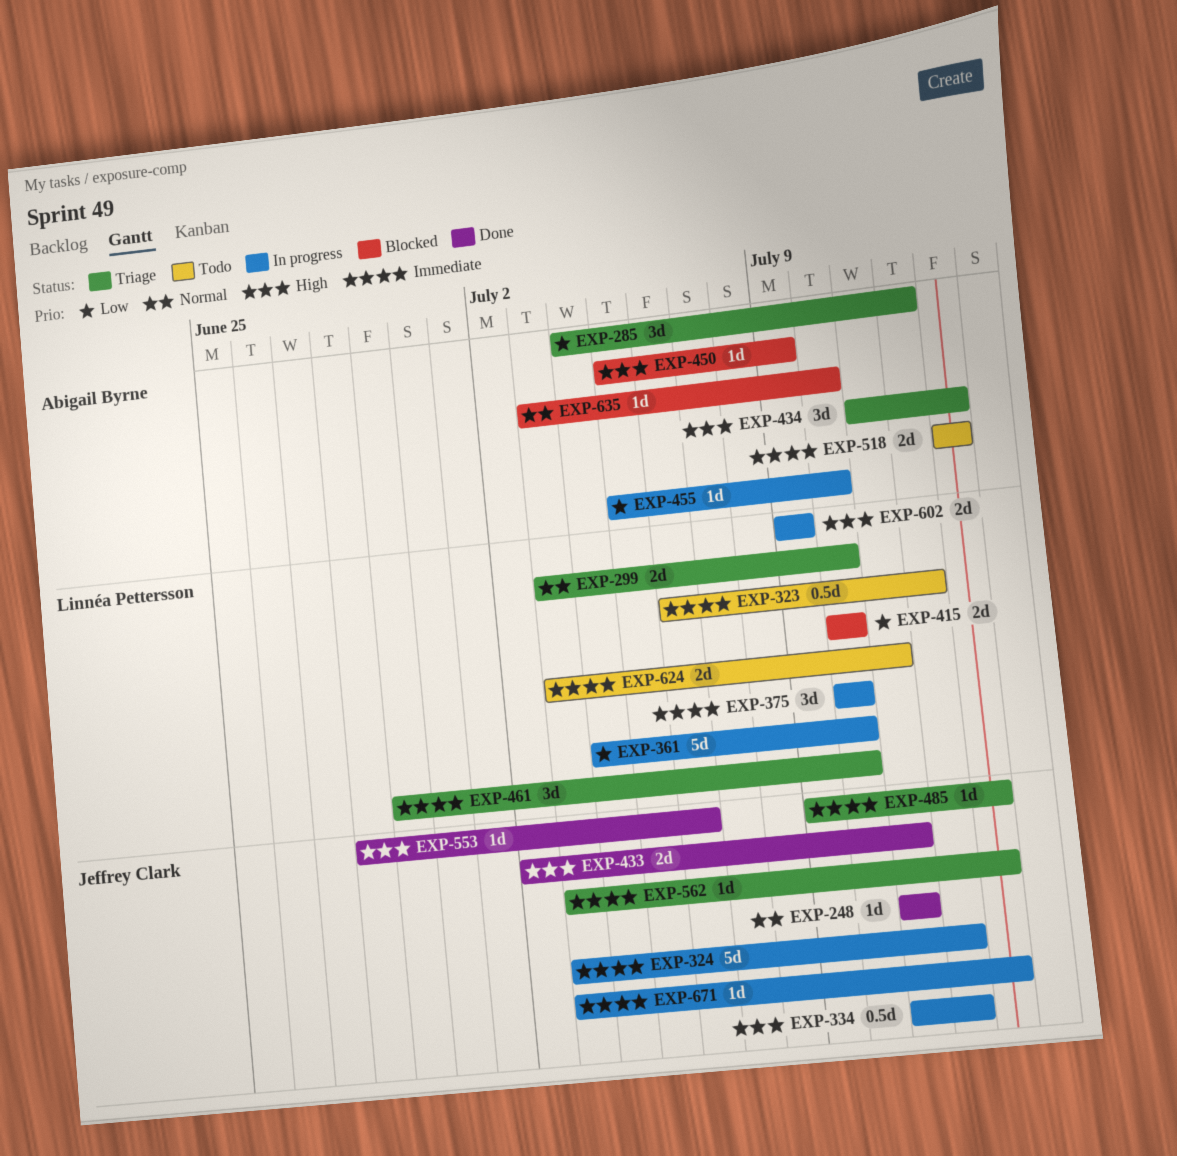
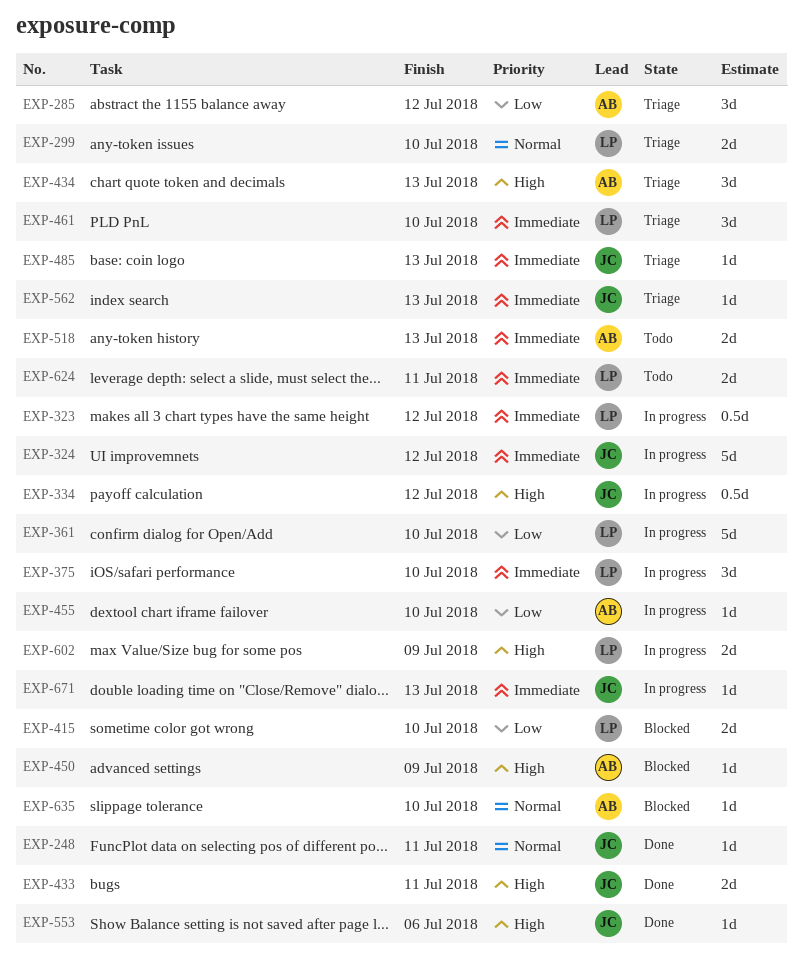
EXP-323, status: Todo -> In progress

